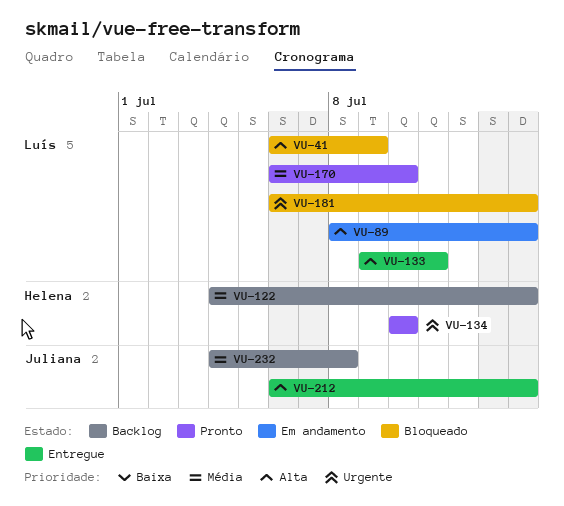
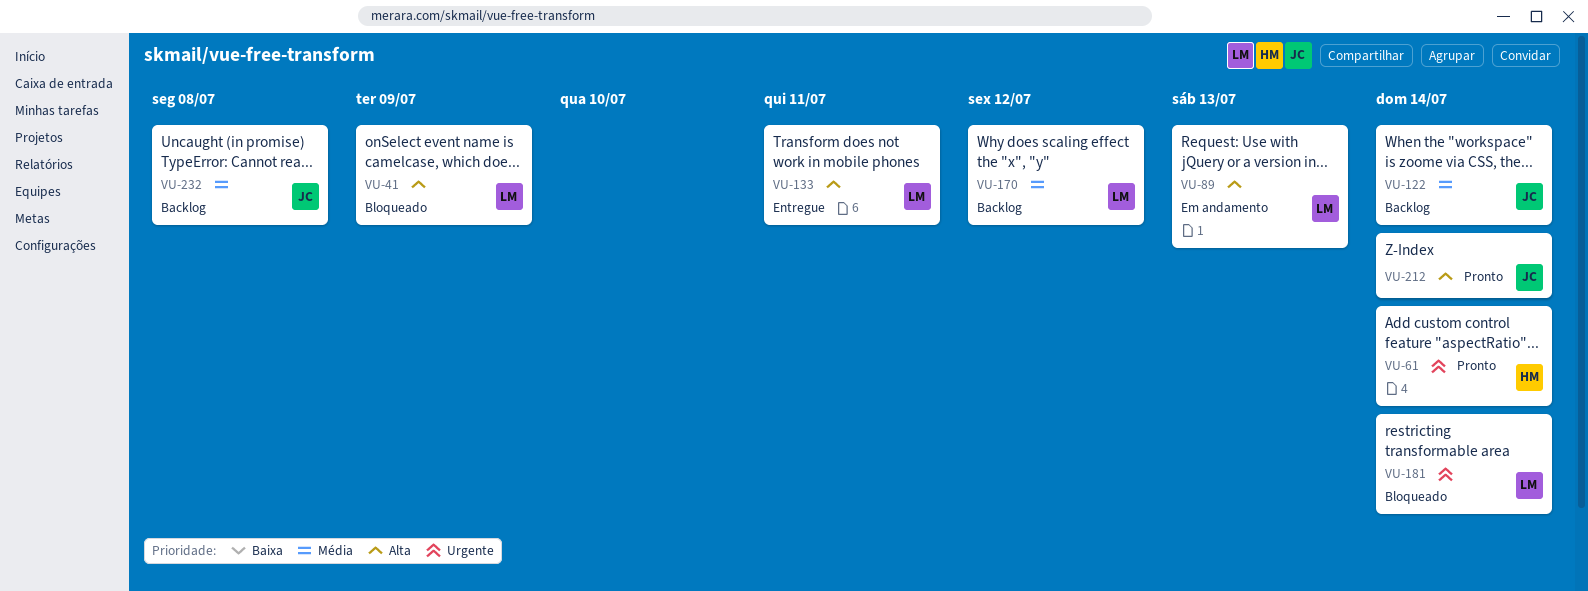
VU-61: none -> present
VU-89, due: Jul 14 -> Jul 13
VU-122, owner: Helena -> Juliana
VU-134: present -> none
VU-170, status: Pronto -> Backlog
VU-170, due: Jul 10 -> Jul 12
VU-212, status: Entregue -> Pronto

